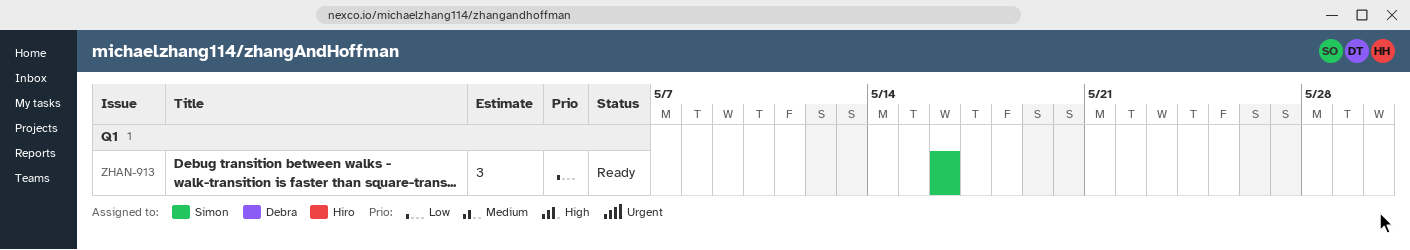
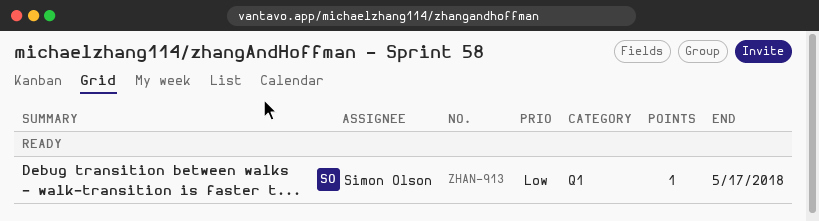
ZHAN-913, estimate: 3 -> 1
ZHAN-913, due: May 16 -> May 17

